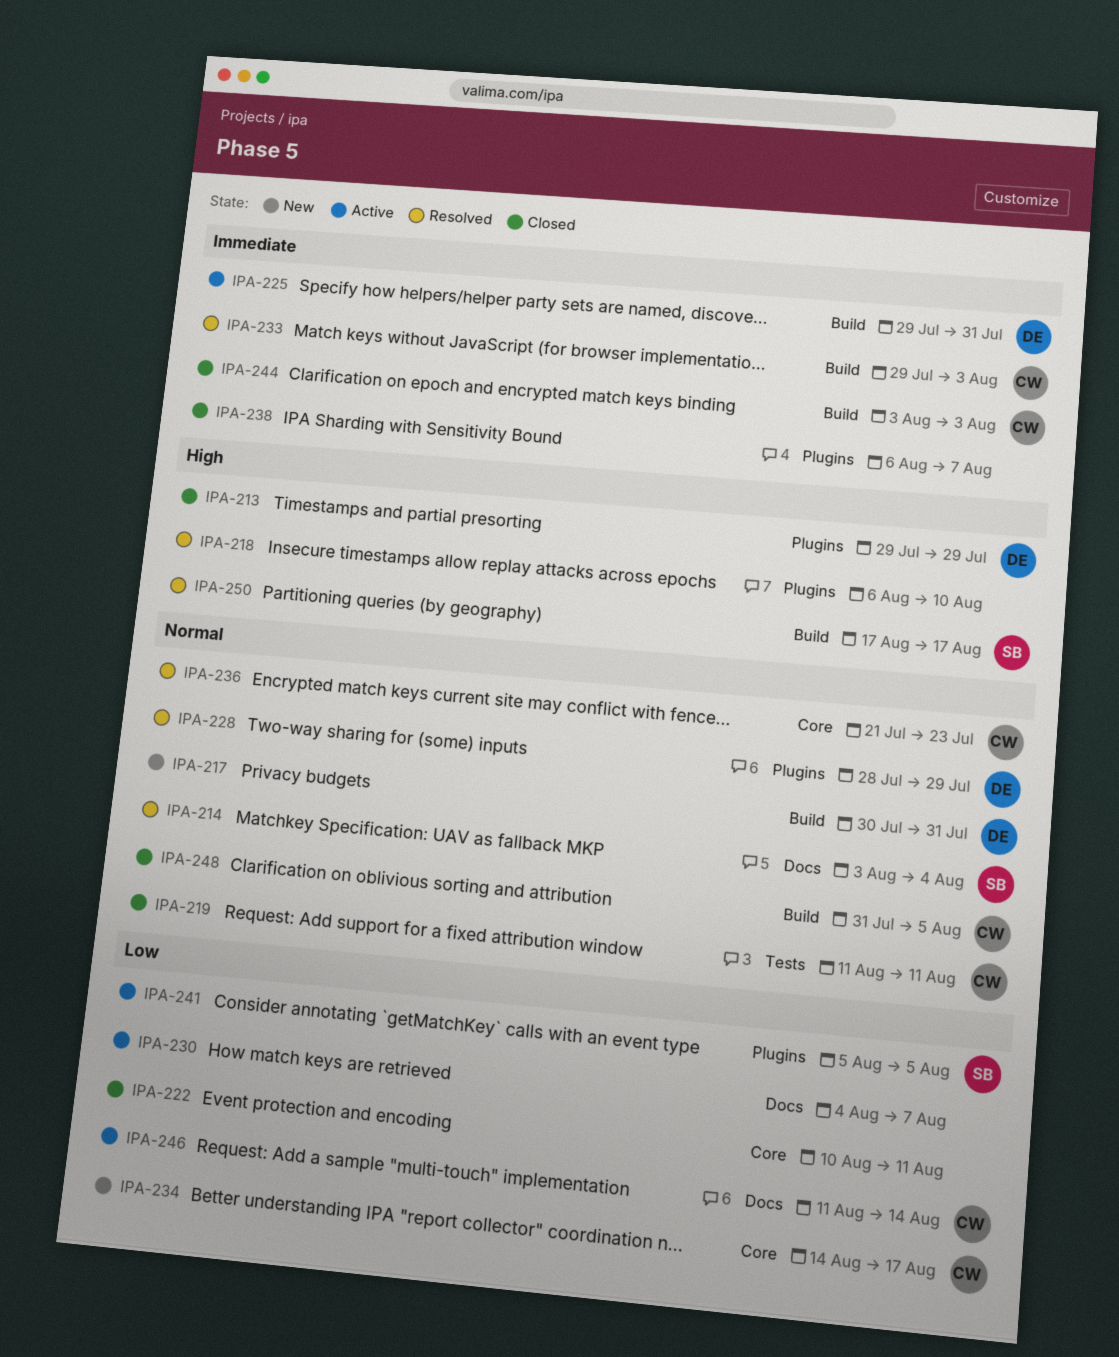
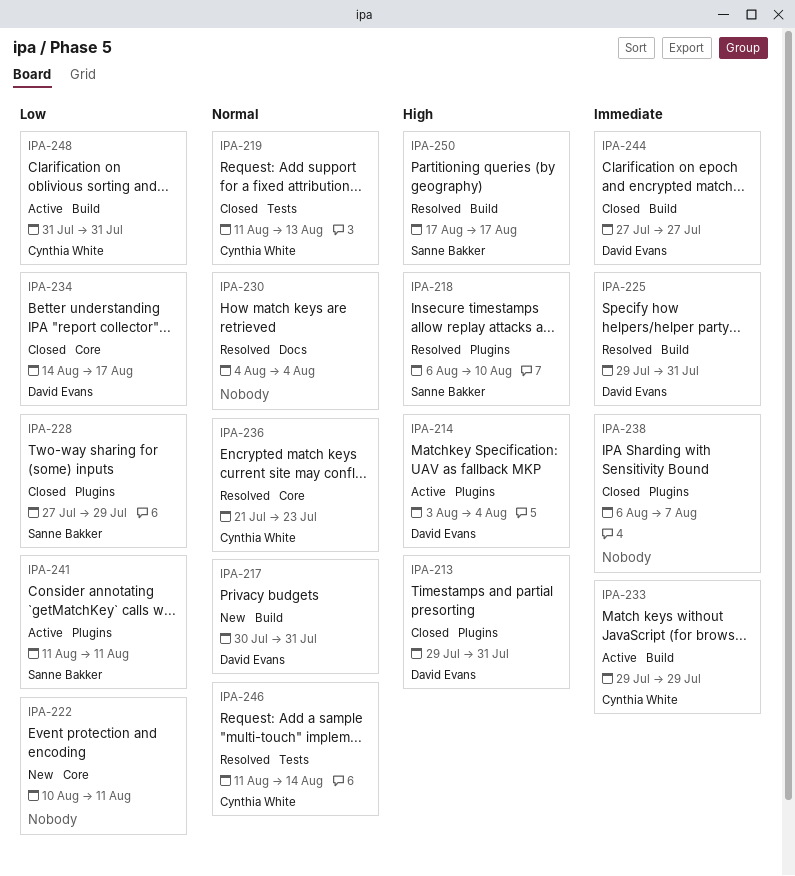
IPA-213, due: Jul 29 -> Jul 31
IPA-214, status: Resolved -> Active
IPA-214, owner: Sanne Bakker -> David Evans
IPA-214, priority: Normal -> High
IPA-214, label: Docs -> Plugins
IPA-218, owner: none -> Sanne Bakker
IPA-219, due: Aug 11 -> Aug 13
IPA-222, status: Closed -> New
IPA-225, status: Active -> Resolved
IPA-228, status: Resolved -> Closed
IPA-228, owner: David Evans -> Sanne Bakker
IPA-228, priority: Normal -> Low
IPA-228, start: Jul 28 -> Jul 27
IPA-230, status: Active -> Resolved
IPA-230, priority: Low -> Normal
IPA-230, due: Aug 7 -> Aug 4
IPA-233, status: Resolved -> Active
IPA-233, due: Aug 3 -> Jul 29
IPA-234, status: New -> Closed
IPA-234, owner: Cynthia White -> David Evans
IPA-241, start: Aug 5 -> Aug 11
IPA-241, due: Aug 5 -> Aug 11
IPA-244, owner: Cynthia White -> David Evans
IPA-244, start: Aug 3 -> Jul 27
IPA-244, due: Aug 3 -> Jul 27
IPA-246, status: Active -> Resolved
IPA-246, priority: Low -> Normal
IPA-246, label: Docs -> Tests
IPA-248, status: Closed -> Active
IPA-248, priority: Normal -> Low
IPA-248, due: Aug 5 -> Jul 31

